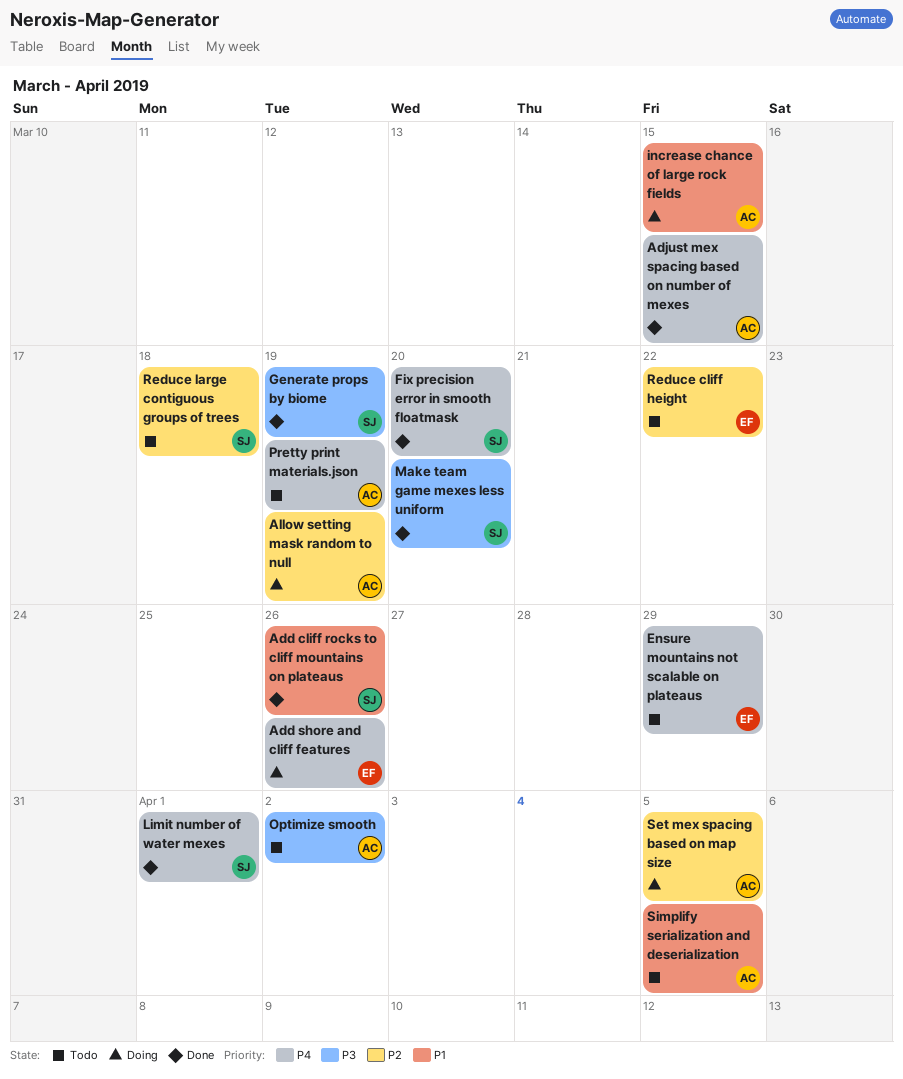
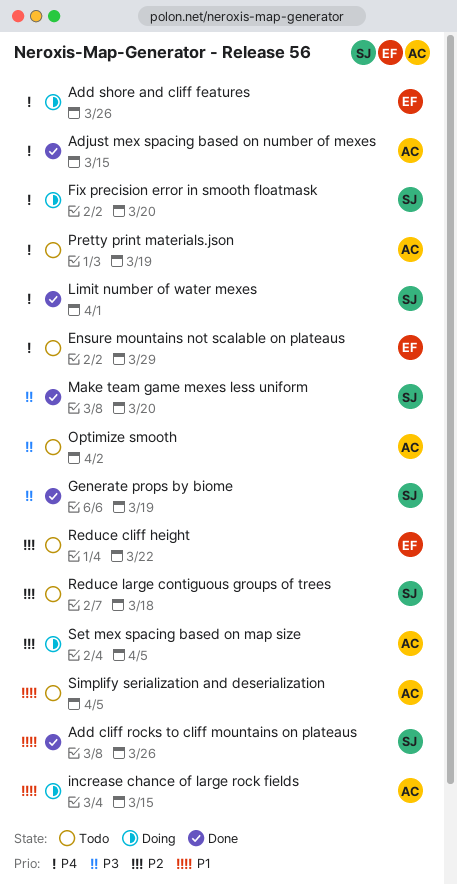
Allow setting mask random to null: present -> none
Fix precision error in smooth floatmask, status: Done -> Doing

